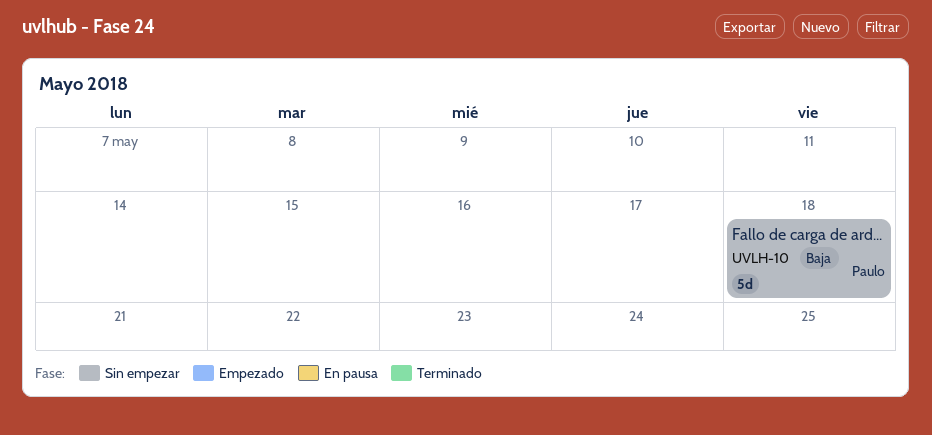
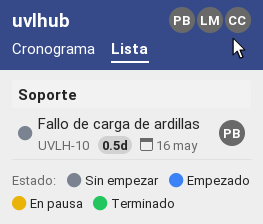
UVLH-10, estimate: 5d -> 0.5d
UVLH-10, due: May 18 -> May 16

